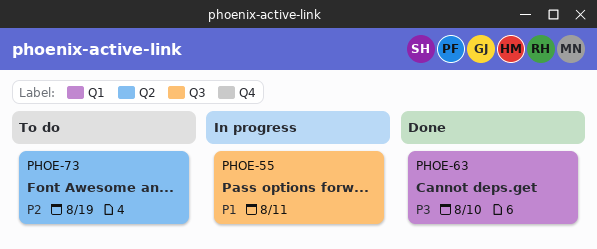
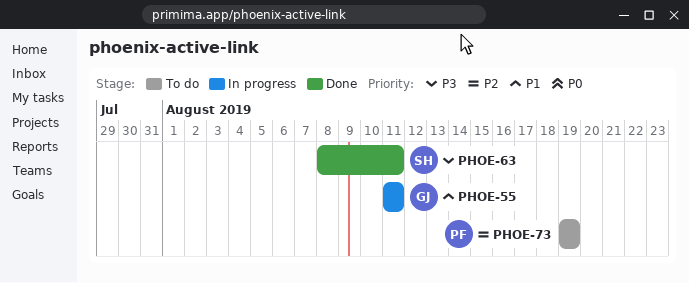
PHOE-63, due: Aug 10 -> Aug 11

